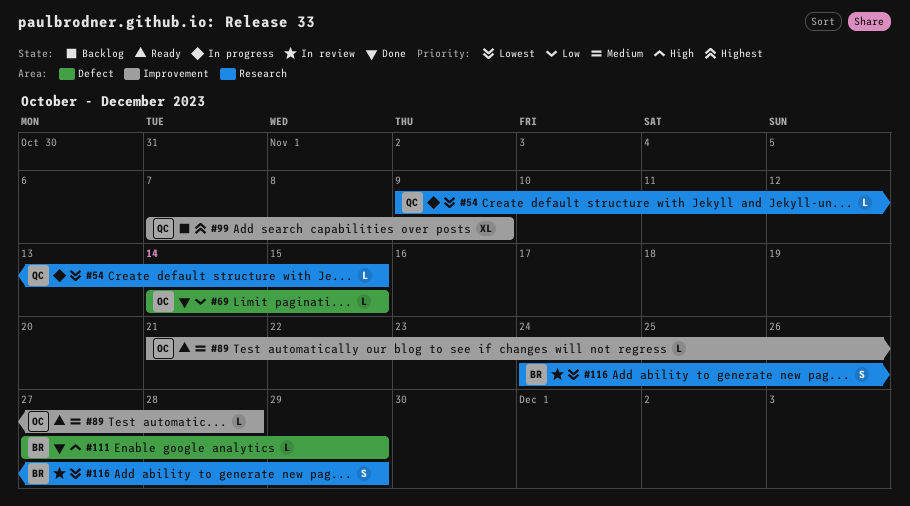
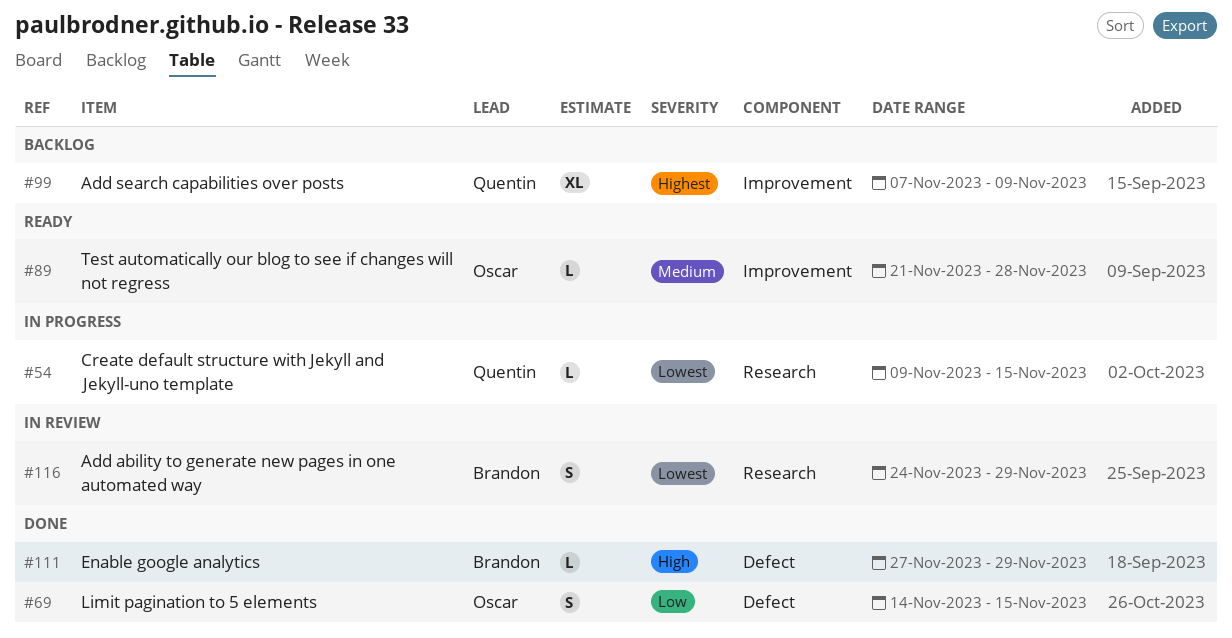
#69, estimate: L -> S

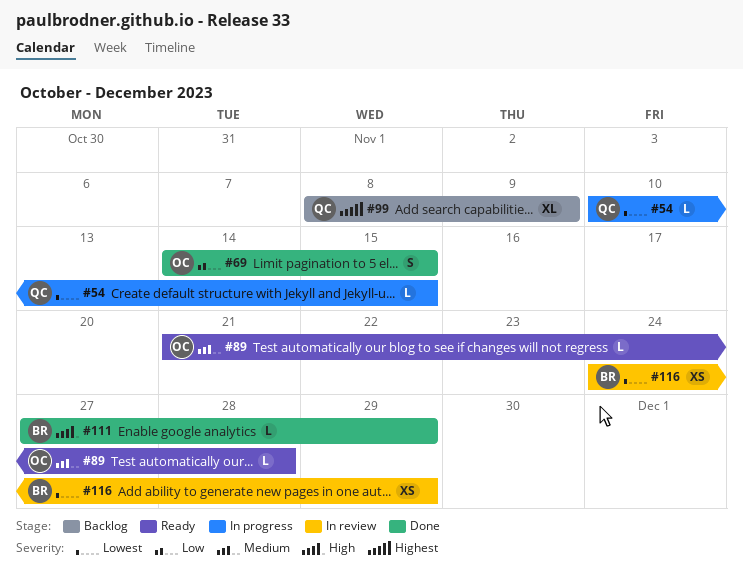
#54, start: Nov 9 -> Nov 10
#99, start: Nov 7 -> Nov 8
#116, estimate: S -> XS

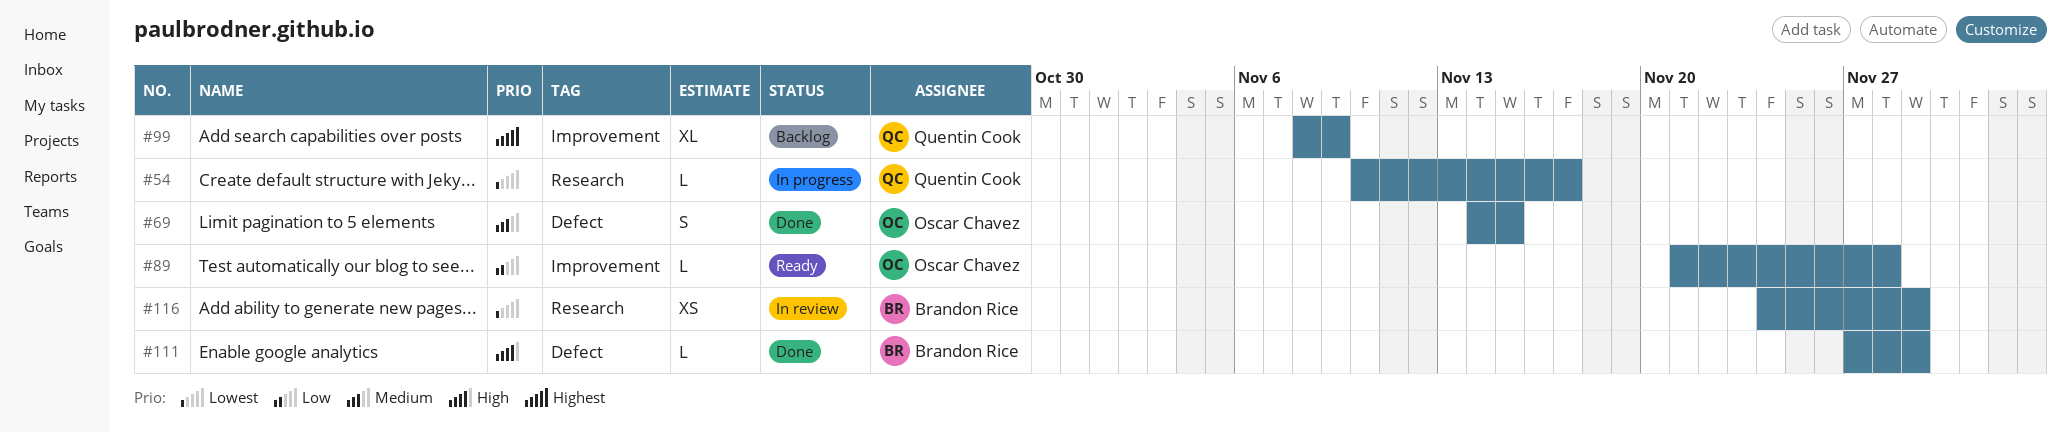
#54, due: Nov 15 -> Nov 17
#69, priority: Low -> Medium
#89, priority: Medium -> Low

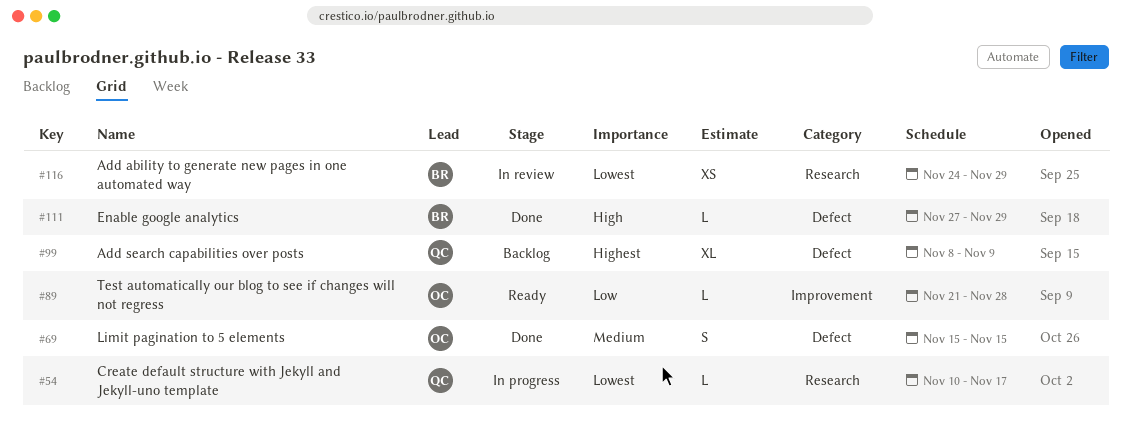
#69, start: Nov 14 -> Nov 15
#99, label: Improvement -> Defect

